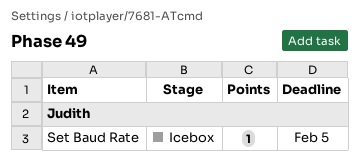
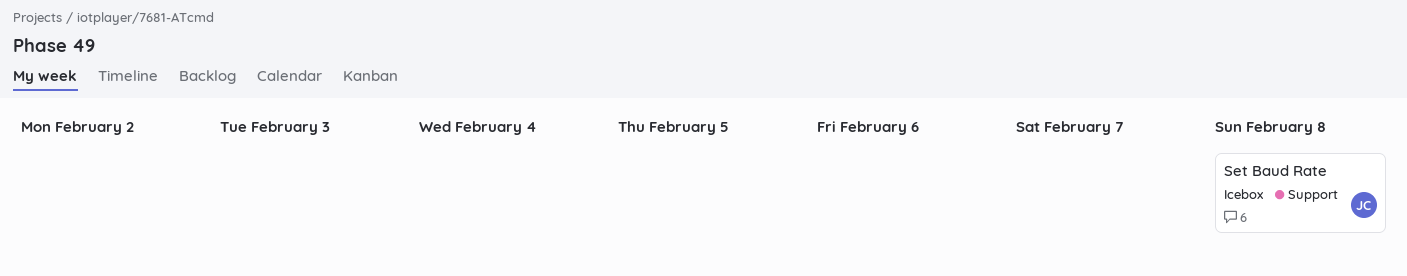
Set Baud Rate, due: Feb 5 -> Feb 8

